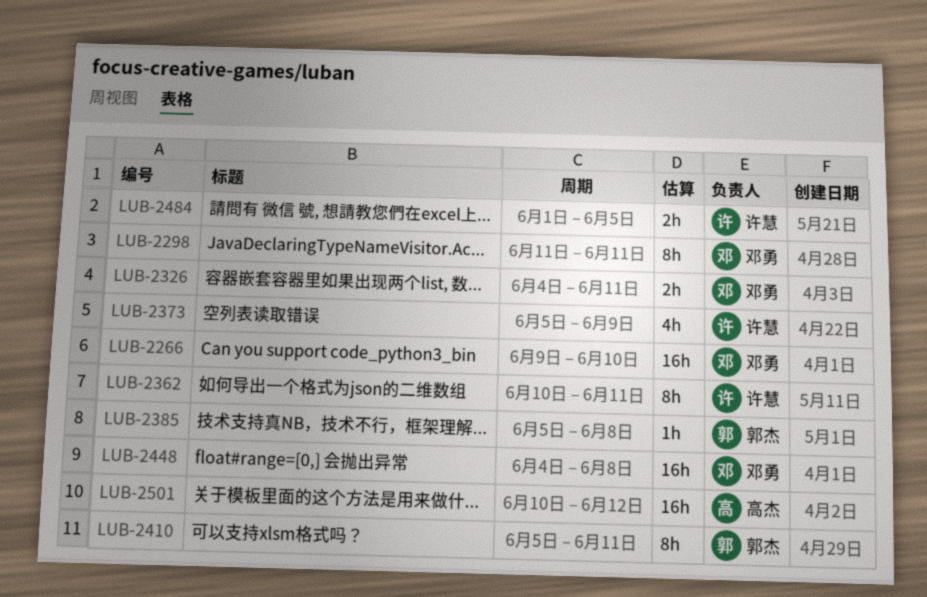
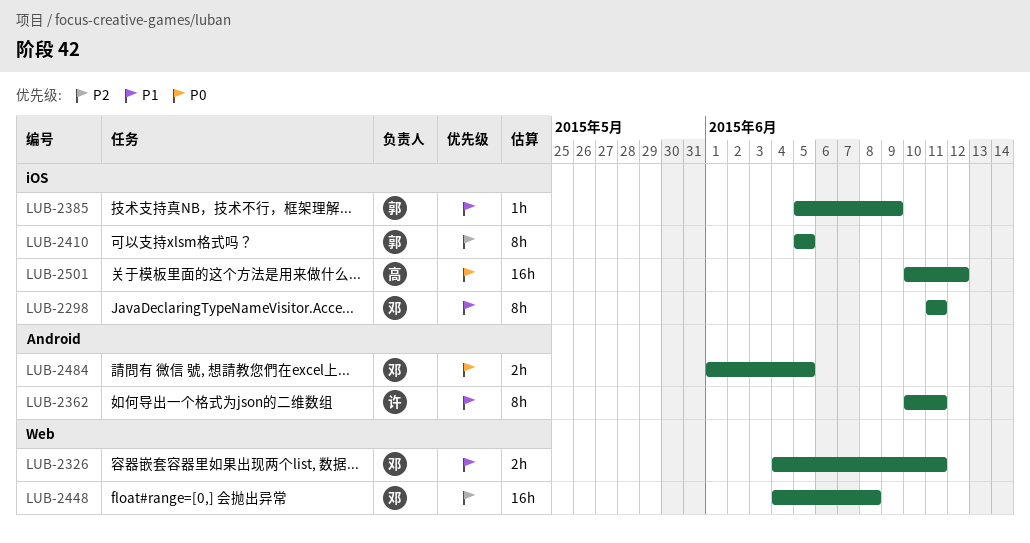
LUB-2266: present -> none
LUB-2373: present -> none
LUB-2385, due: Jun 8 -> Jun 9
LUB-2410, due: Jun 11 -> Jun 5
LUB-2484, owner: 许慧 -> 邓勇

